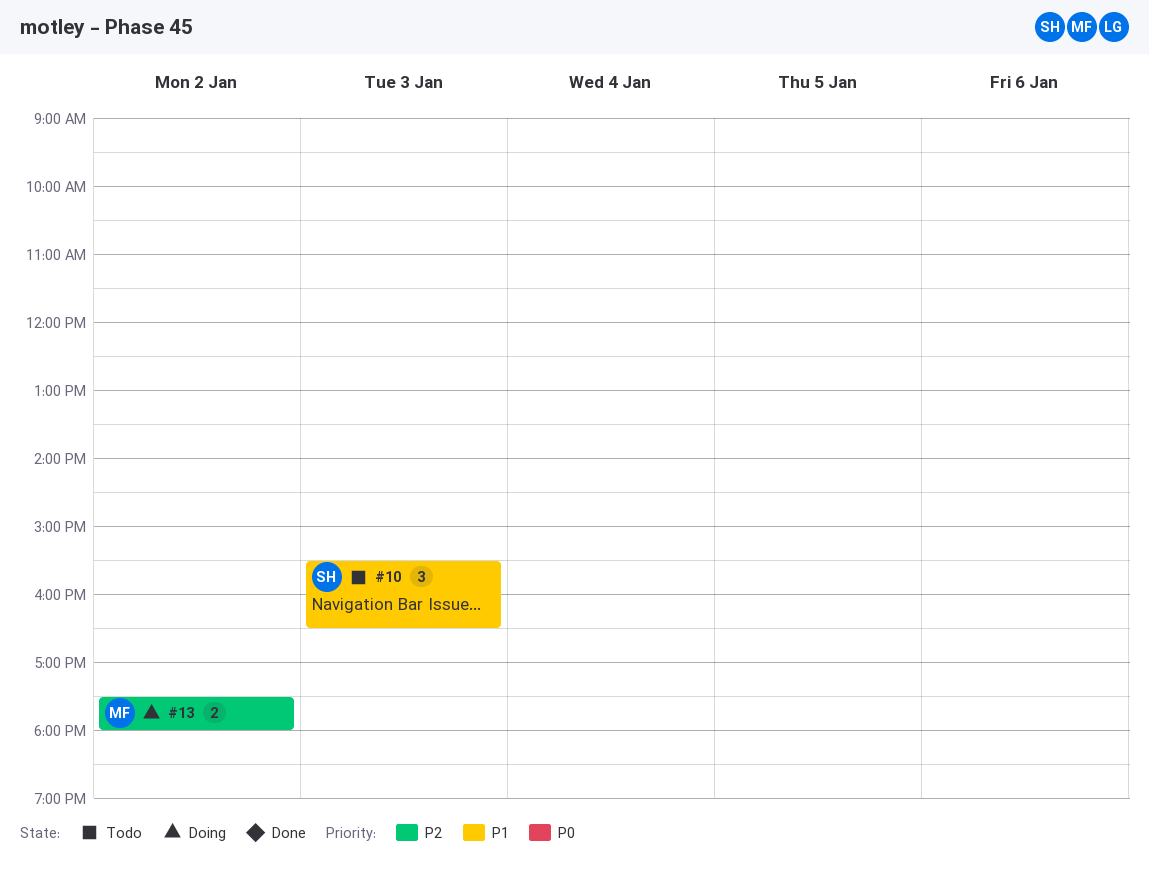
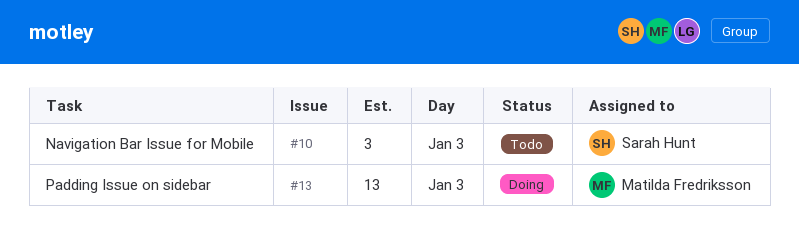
#13, estimate: 2 -> 13
#13, day: Jan 2 -> Jan 3

